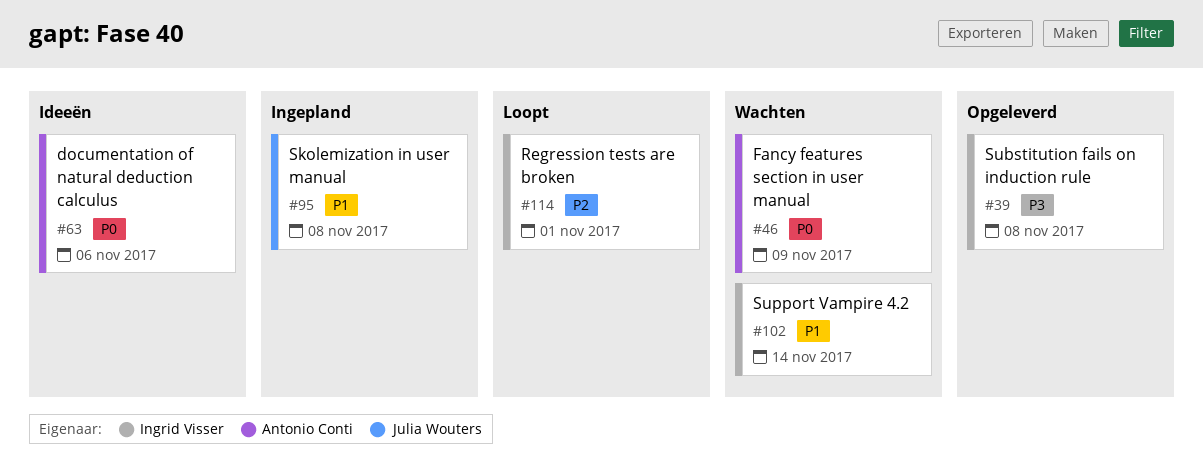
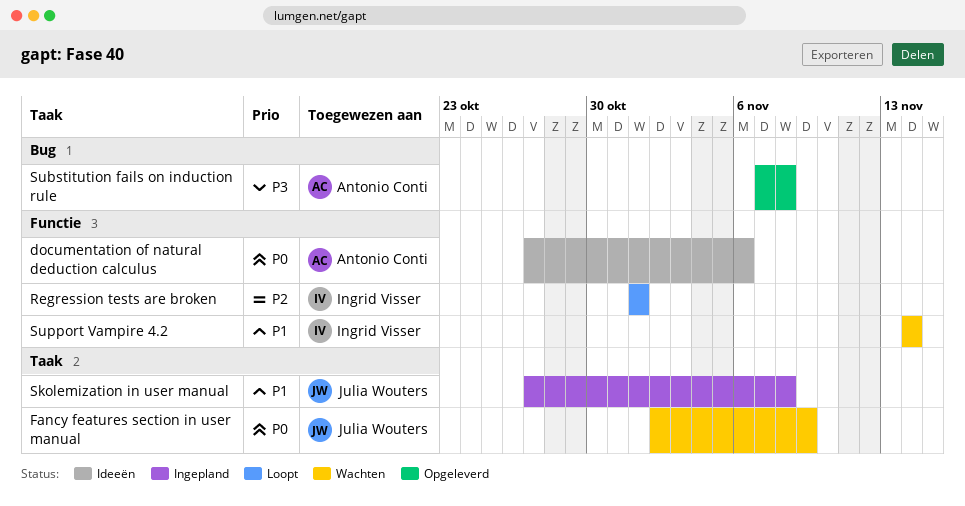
Fancy features section in user manual, owner: Antonio Conti -> Julia Wouters
Substitution fails on induction rule, owner: Ingrid Visser -> Antonio Conti

